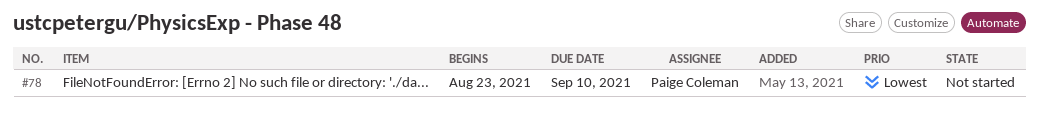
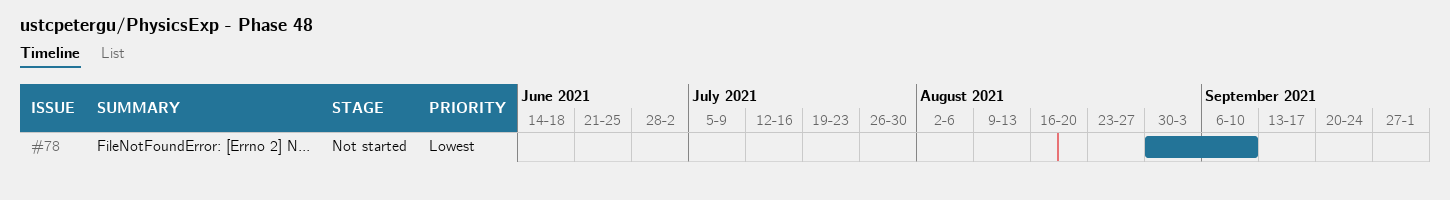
#78, start: Aug 23 -> Aug 30

